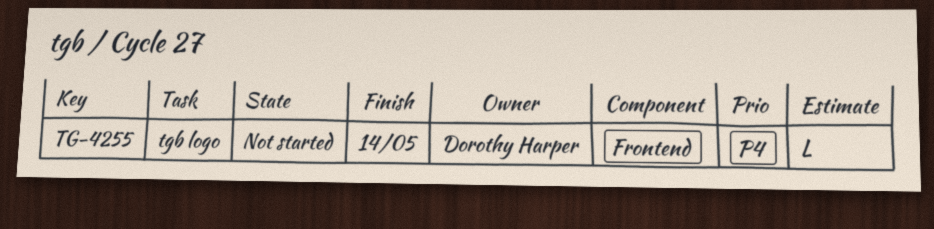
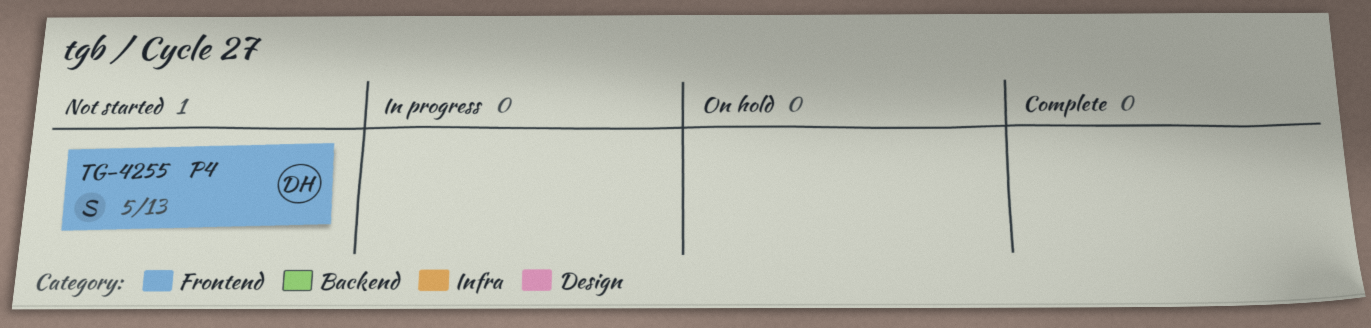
TG-4255, estimate: L -> S
TG-4255, due: May 14 -> May 13

